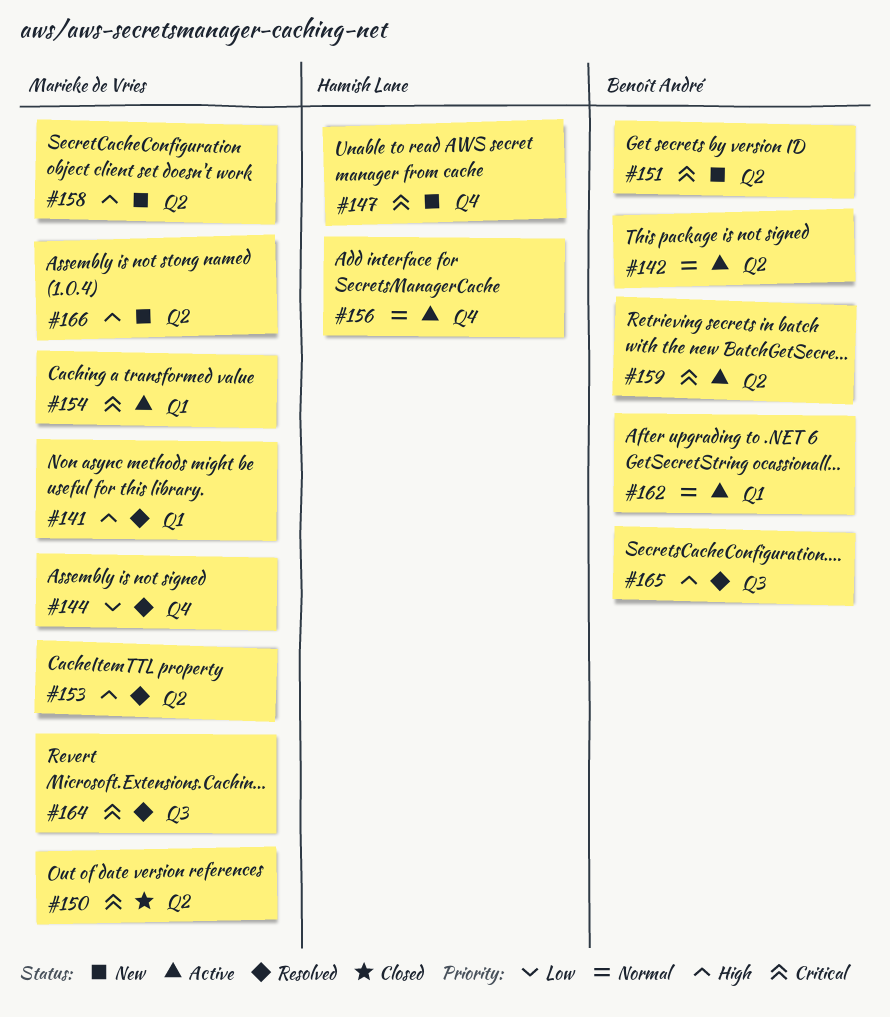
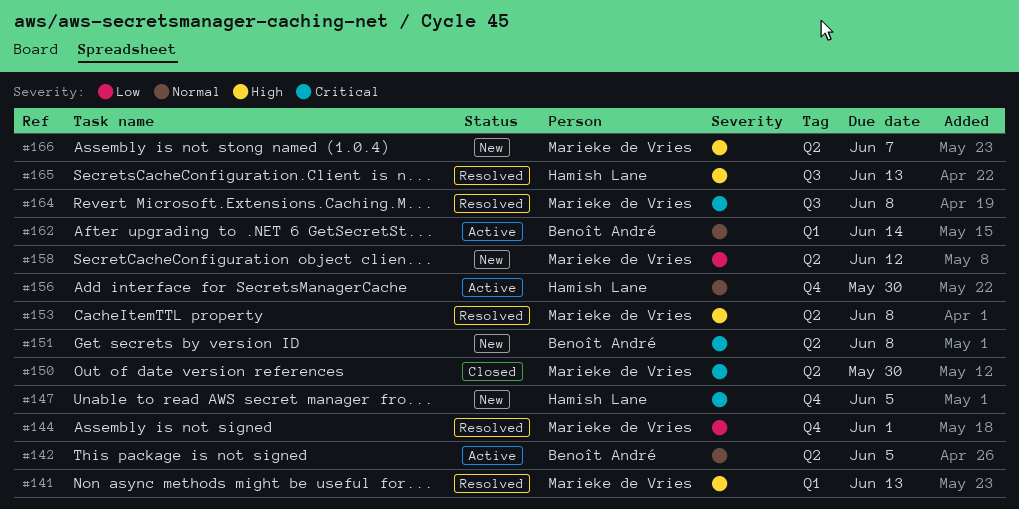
#154: present -> none
#158, priority: High -> Low
#159: present -> none
#165, owner: Benoît André -> Hamish Lane

